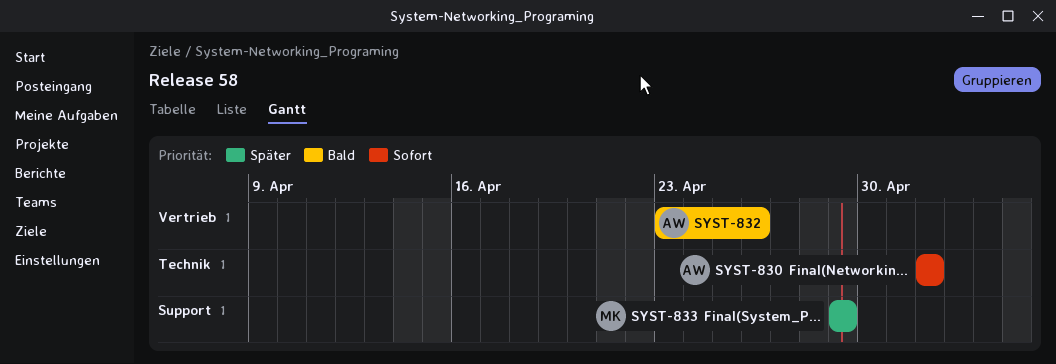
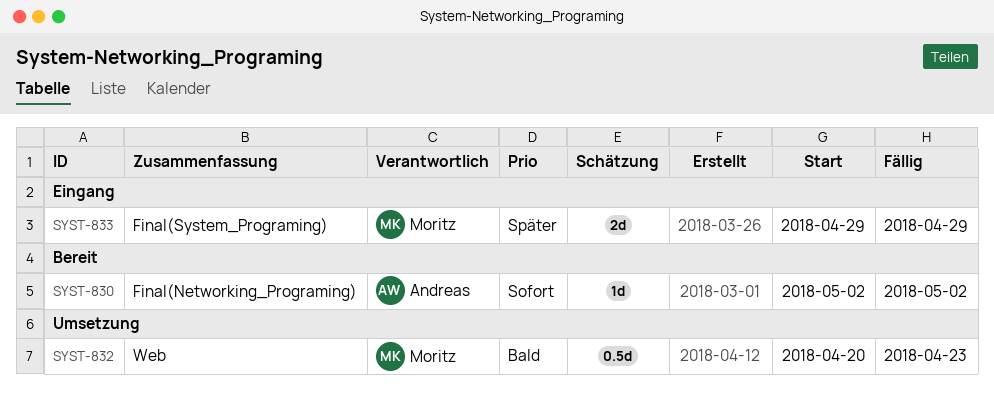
SYST-832, owner: Andreas -> Moritz
SYST-832, start: Apr 23 -> Apr 20
SYST-832, due: Apr 26 -> Apr 23

